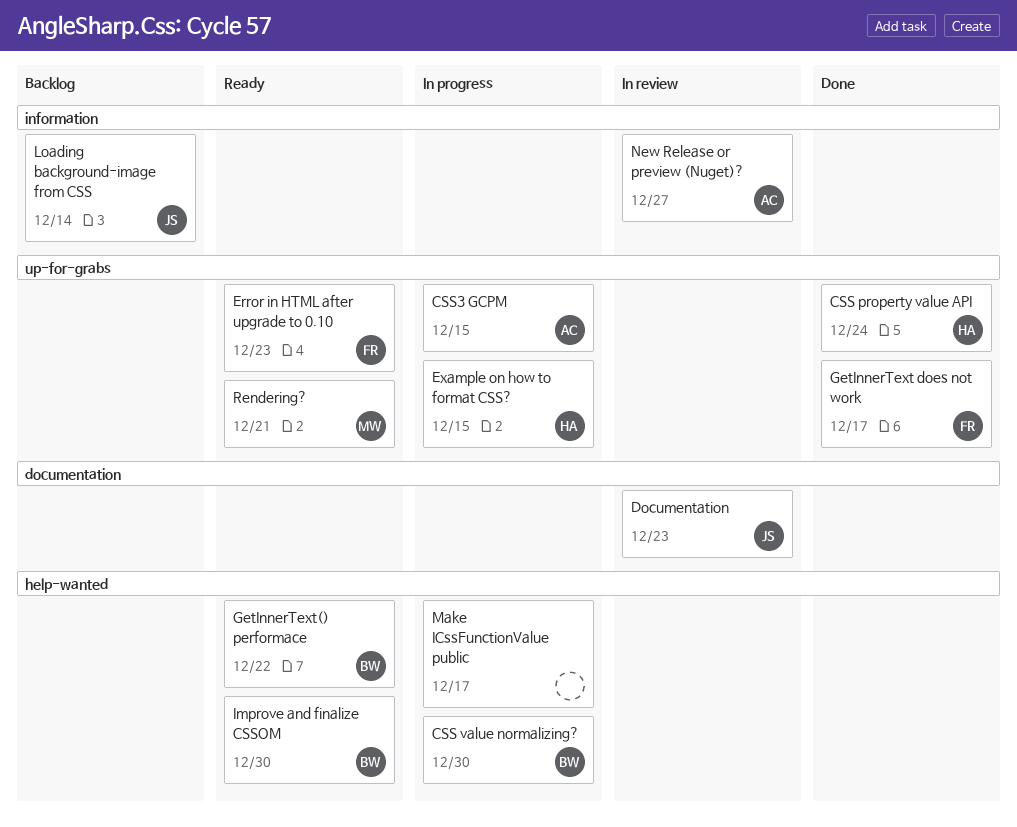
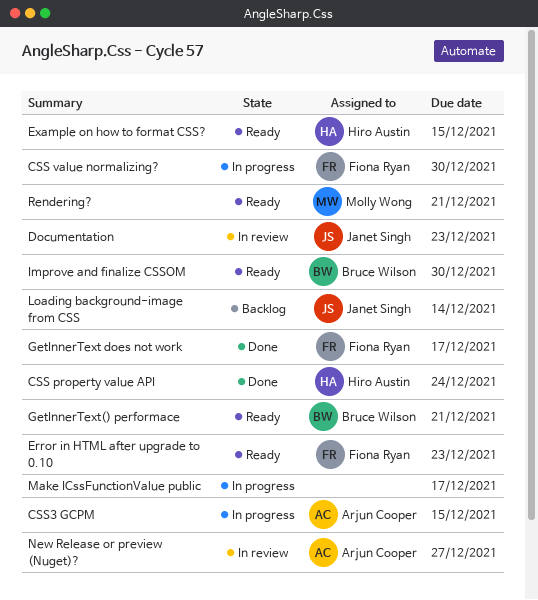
CSS value normalizing?, owner: Bruce Wilson -> Fiona Ryan
Example on how to format CSS?, status: In progress -> Ready
GetInnerText() performace, due: Dec 22 -> Dec 21

